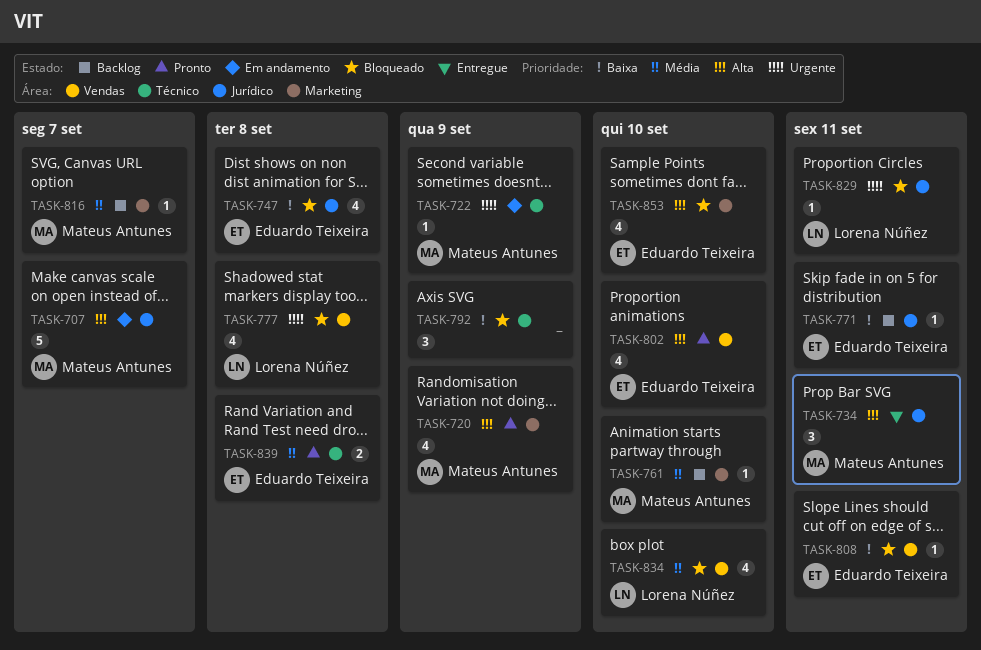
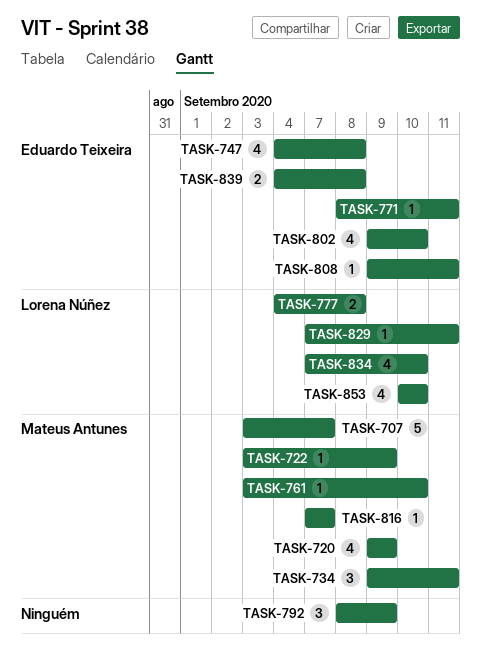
TASK-777, estimate: 4 -> 2
TASK-853, owner: Eduardo Teixeira -> Lorena Núñez

